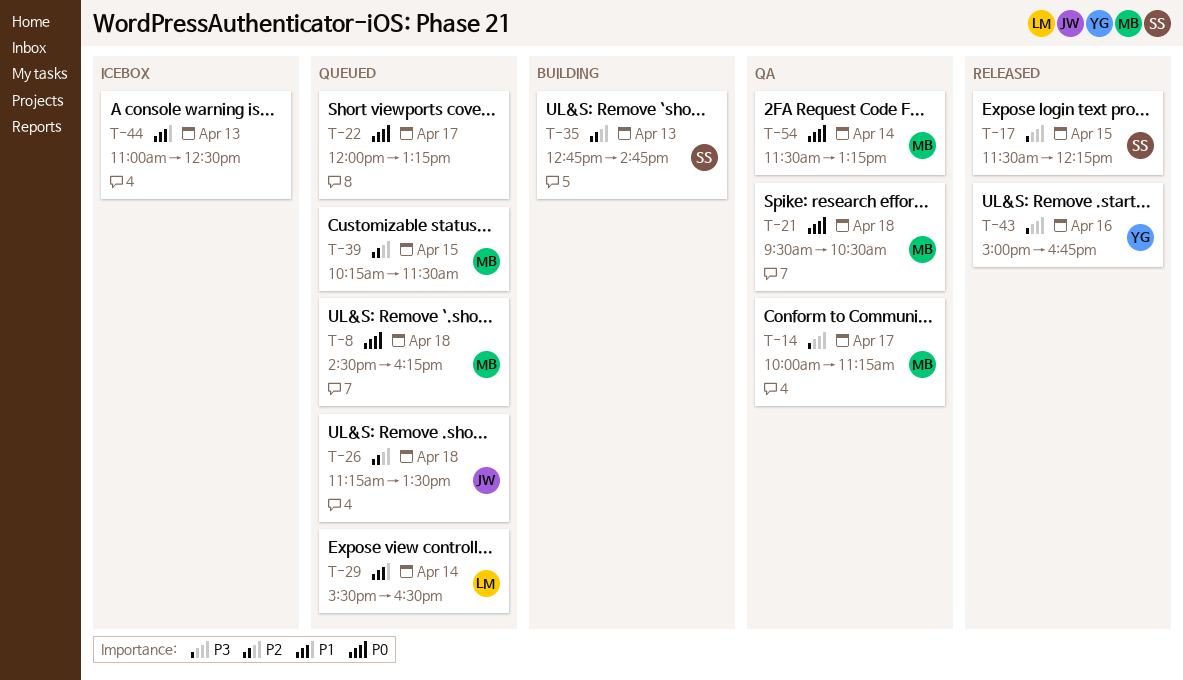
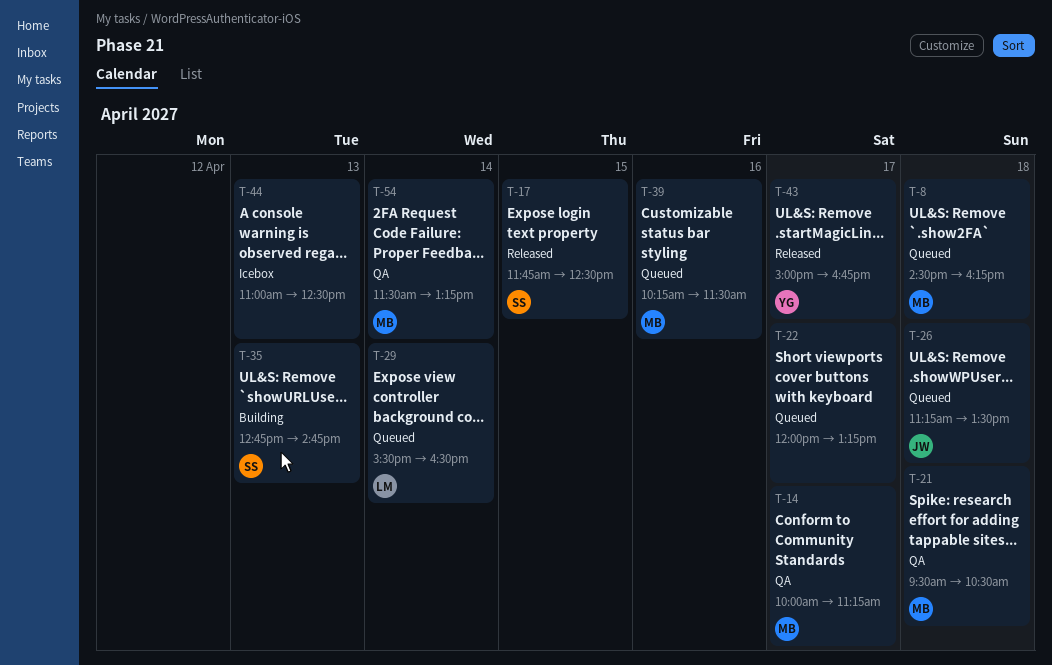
T-17, begins: 11:30 -> 11:45
T-17, ends: 12:15 -> 12:30
T-39, day: Apr 15 -> Apr 16
T-43, day: Apr 16 -> Apr 17

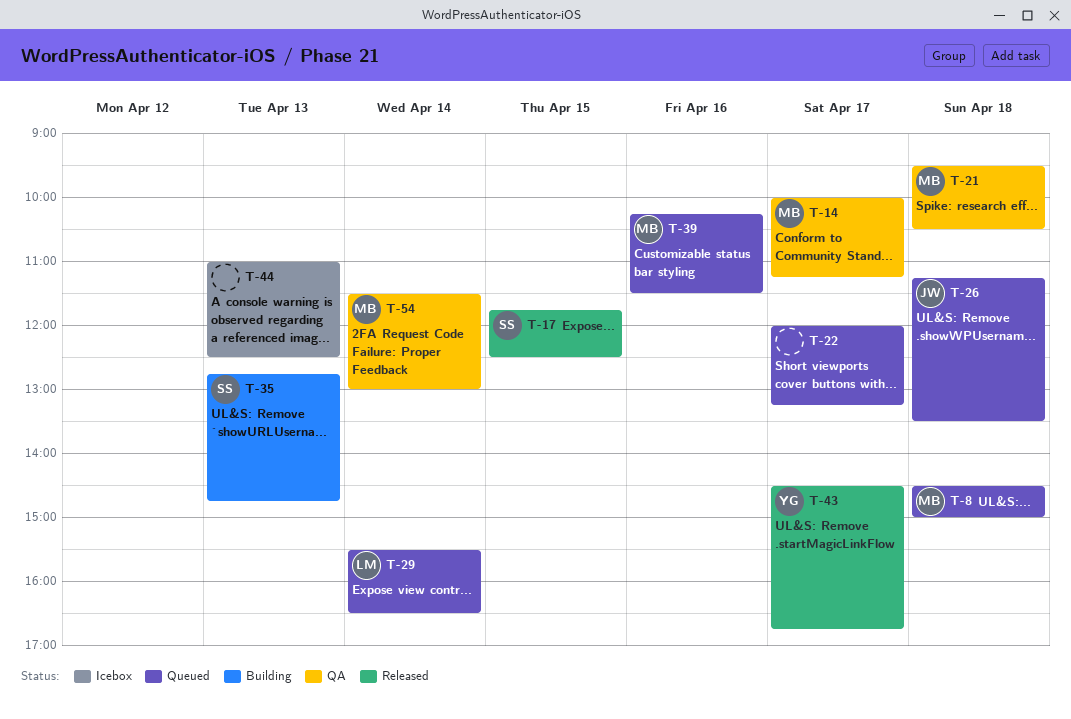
T-8, ends: 16:15 -> 15:00
T-43, begins: 15:00 -> 14:30
T-54, ends: 13:15 -> 13:00

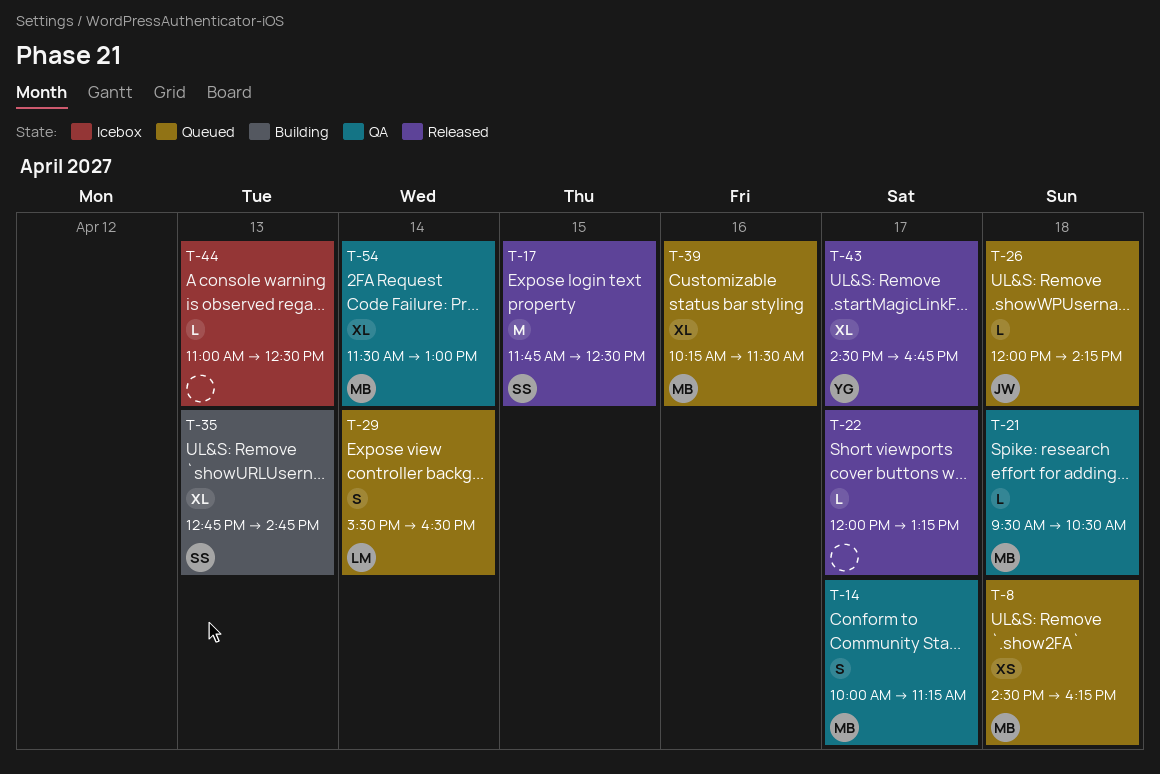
T-8, ends: 15:00 -> 16:15
T-22, status: Queued -> Released
T-26, begins: 11:15 -> 12:00
T-26, ends: 13:30 -> 14:15

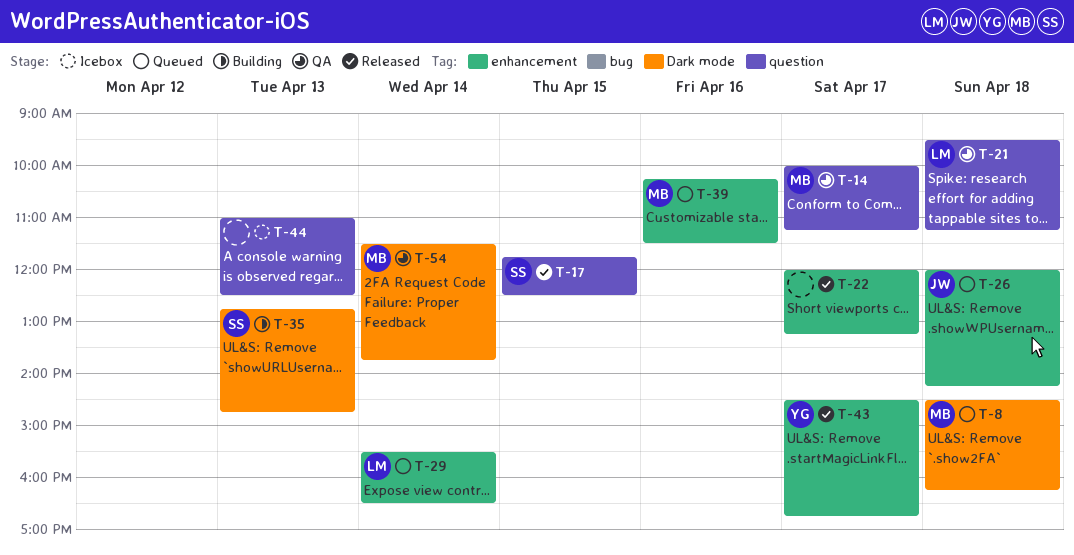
T-21, owner: MB -> LM
T-21, ends: 10:30 -> 11:15
T-54, ends: 13:00 -> 13:45

